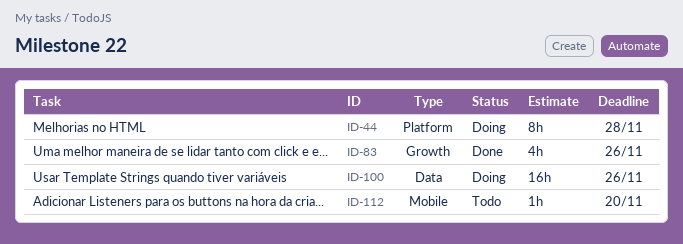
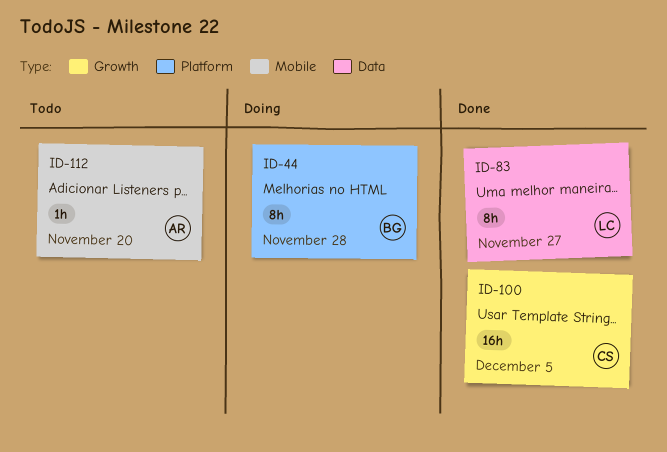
ID-83, label: Growth -> Data
ID-83, estimate: 4h -> 8h
ID-83, due: Nov 26 -> Nov 27
ID-100, status: Doing -> Done
ID-100, label: Data -> Growth
ID-100, due: Nov 26 -> Dec 5

